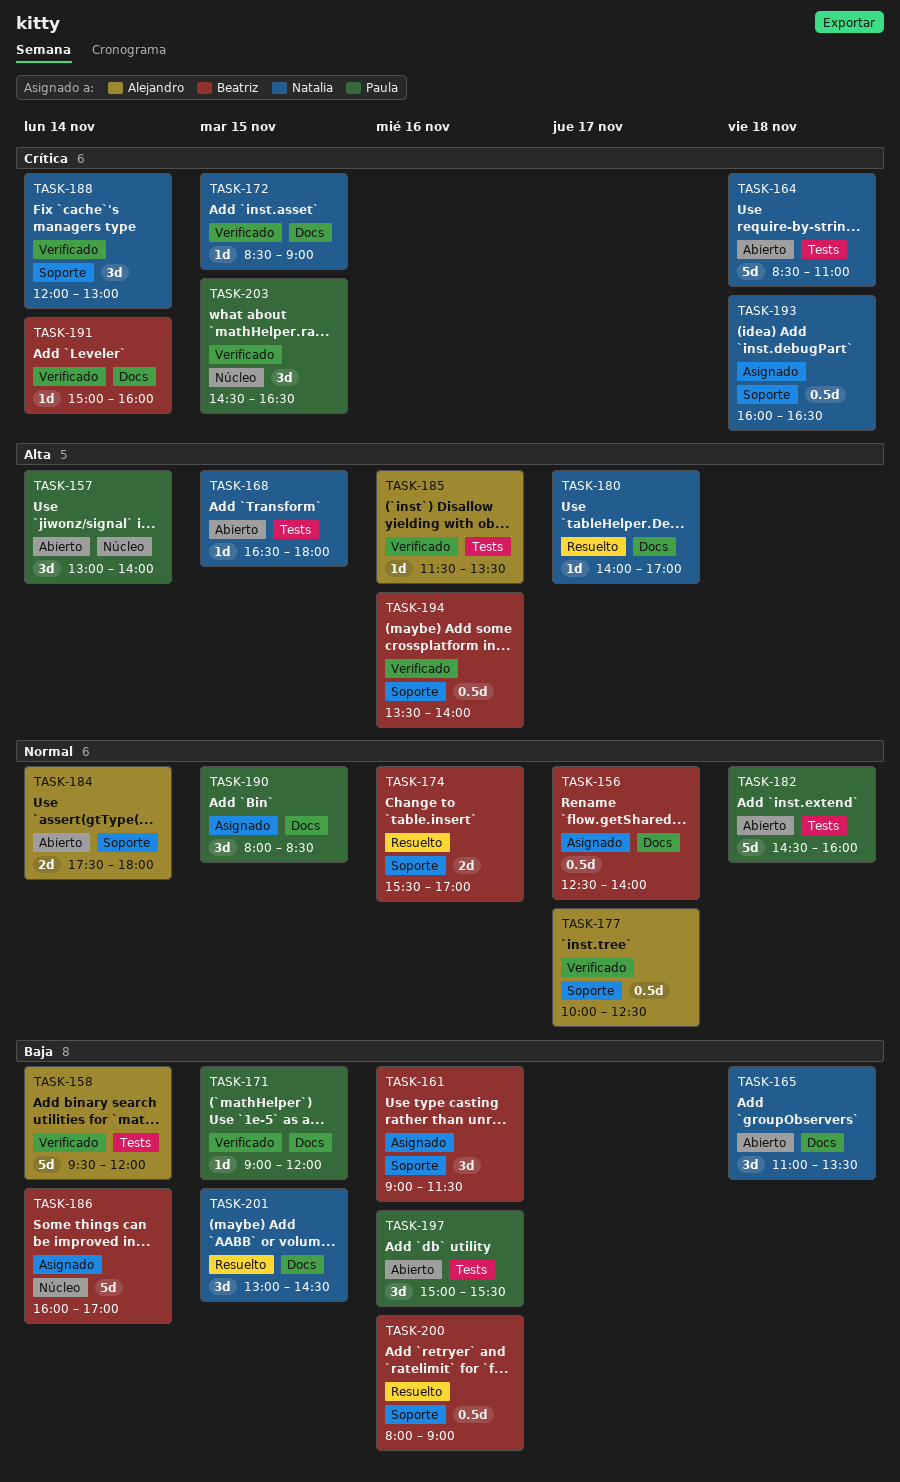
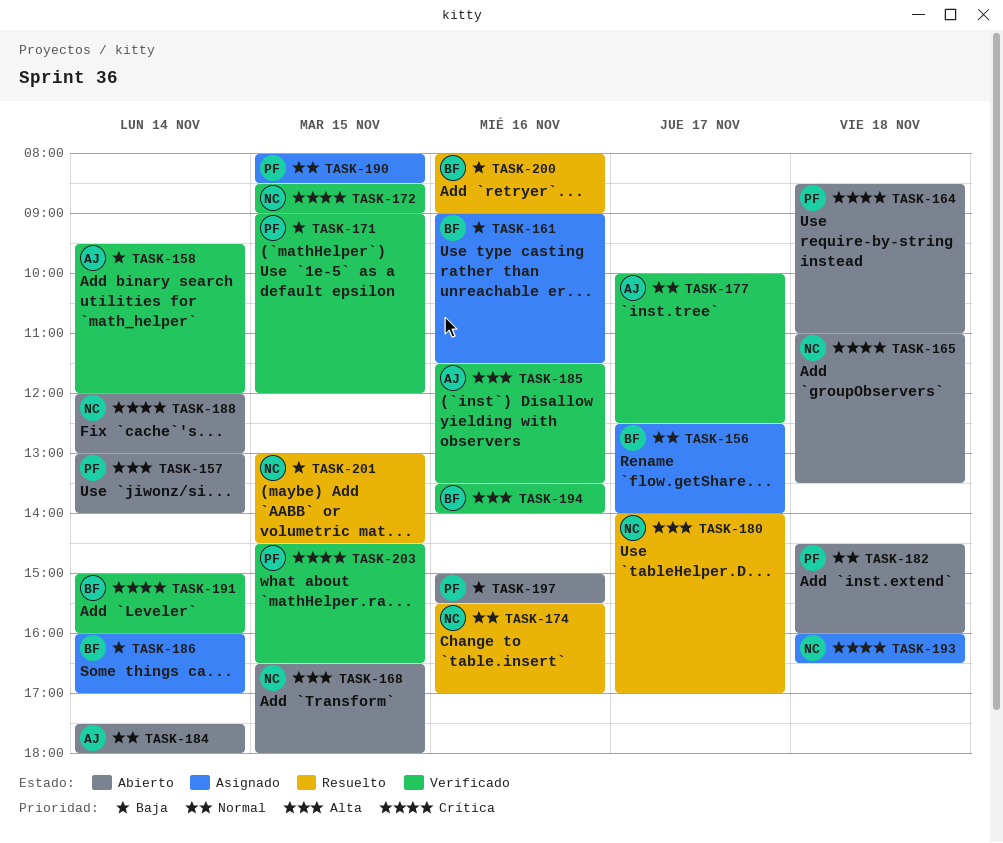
TASK-164, owner: Natalia -> Paula
TASK-165, priority: Baja -> Crítica
TASK-174, owner: Beatriz -> Natalia
TASK-188, status: Verificado -> Abierto

